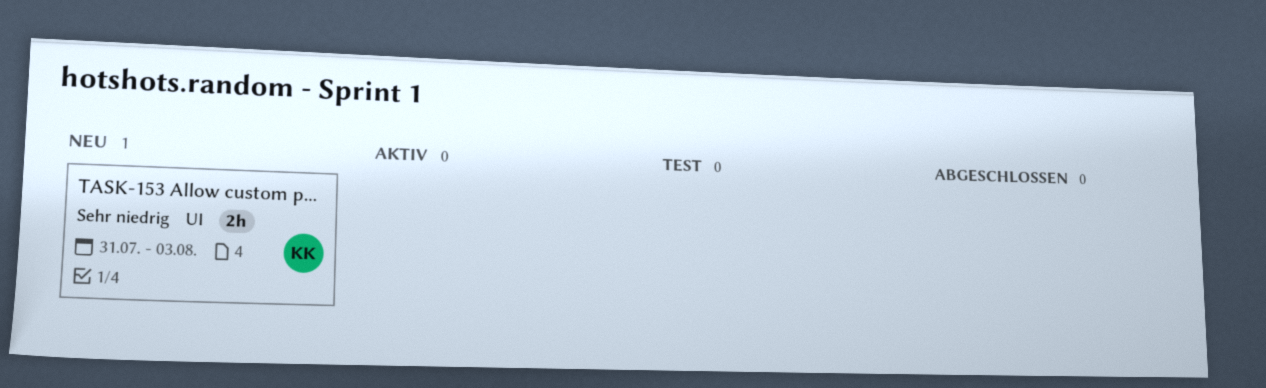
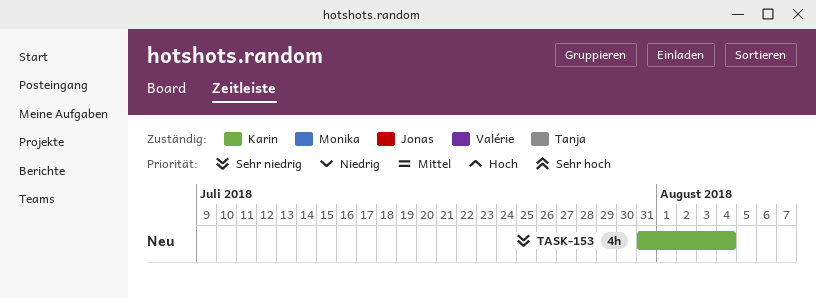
TASK-153, estimate: 2h -> 4h
TASK-153, due: Aug 3 -> Aug 4

